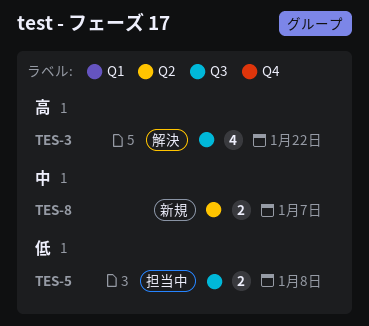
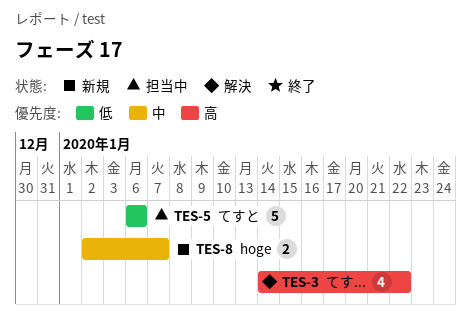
TES-5, estimate: 2 -> 5
TES-5, due: Jan 8 -> Jan 6

